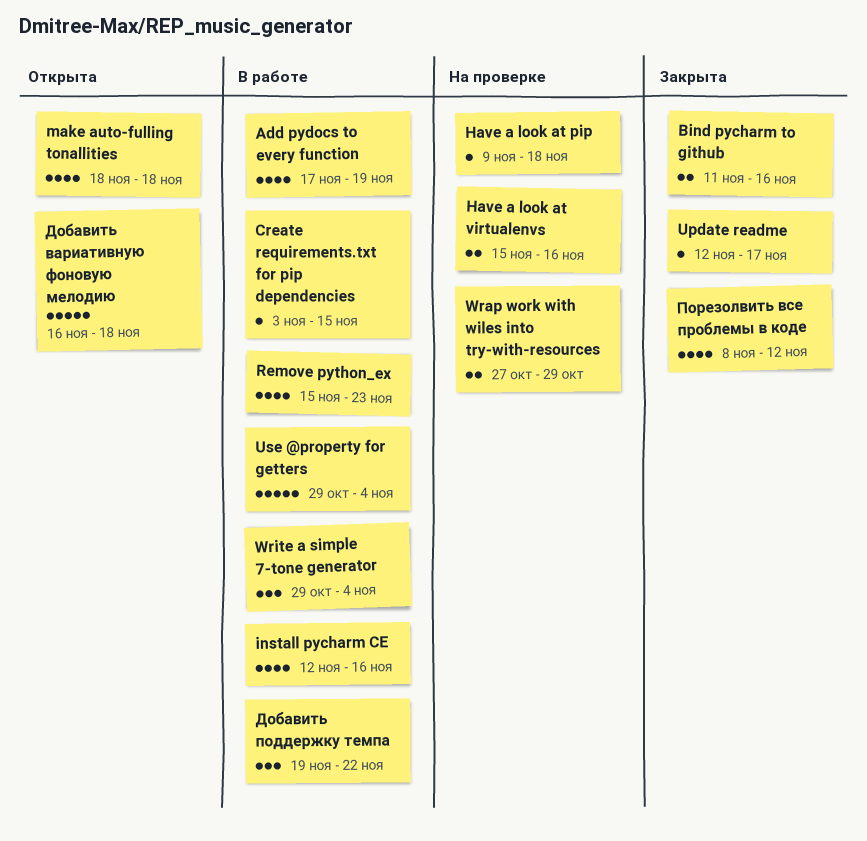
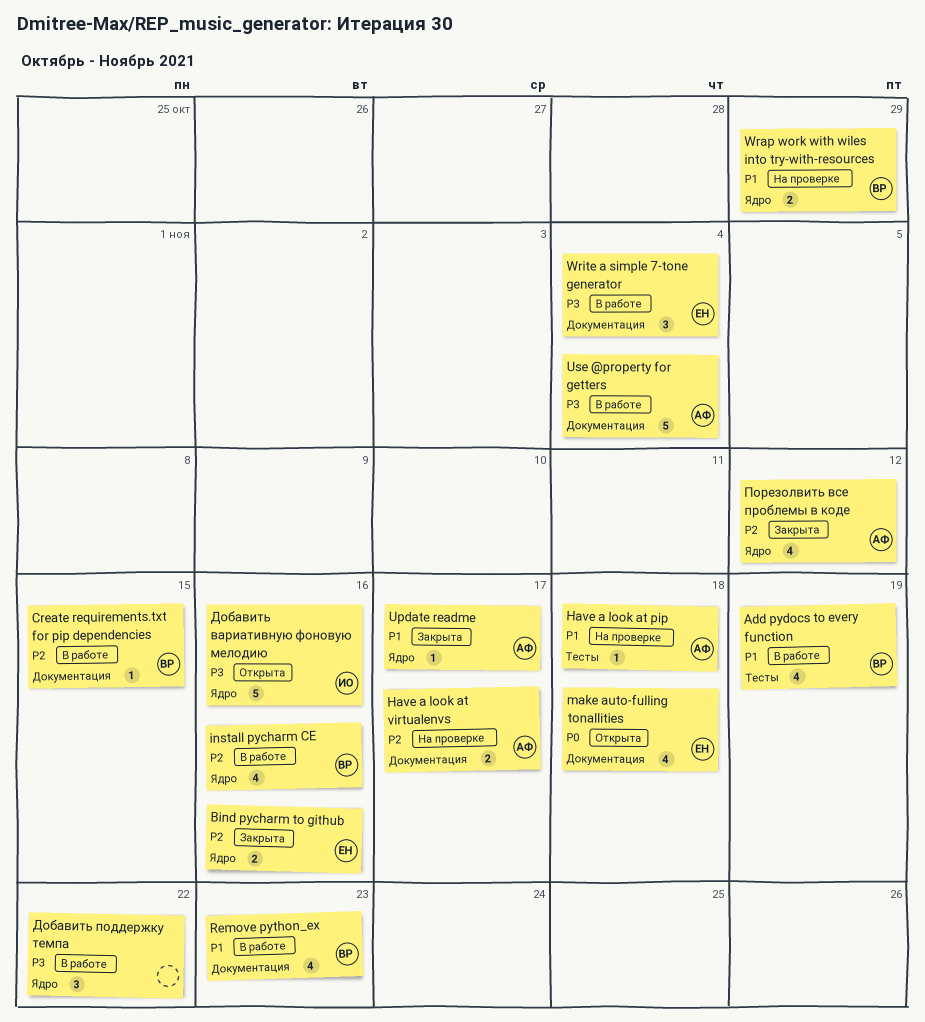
Have a look at virtualenvs, due: Nov 16 -> Nov 17
Добавить вариативную фоновую мелодию, due: Nov 18 -> Nov 16

